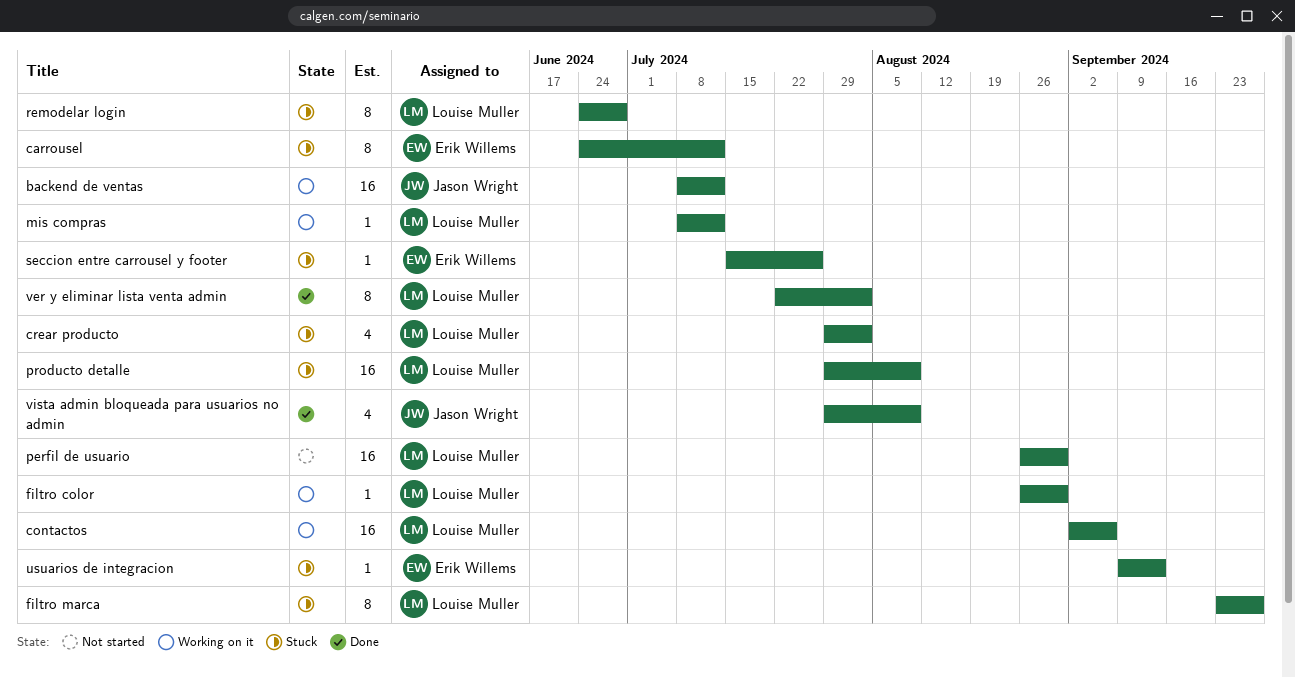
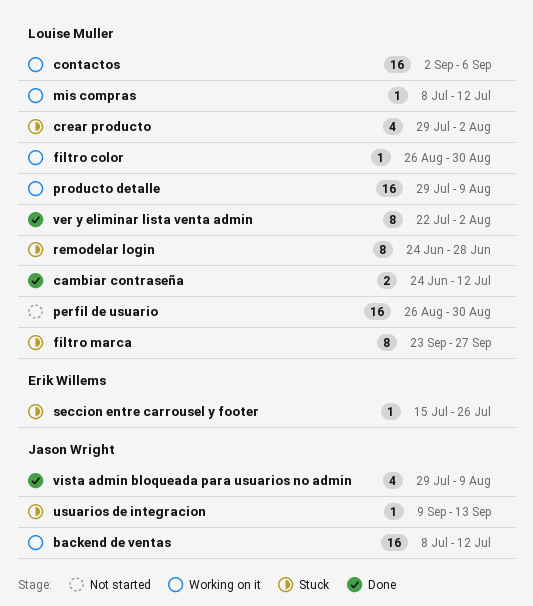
cambiar contraseña: none -> present
carrousel: present -> none
producto detalle, status: Stuck -> Working on it
usuarios de integracion, owner: Erik Willems -> Jason Wright

